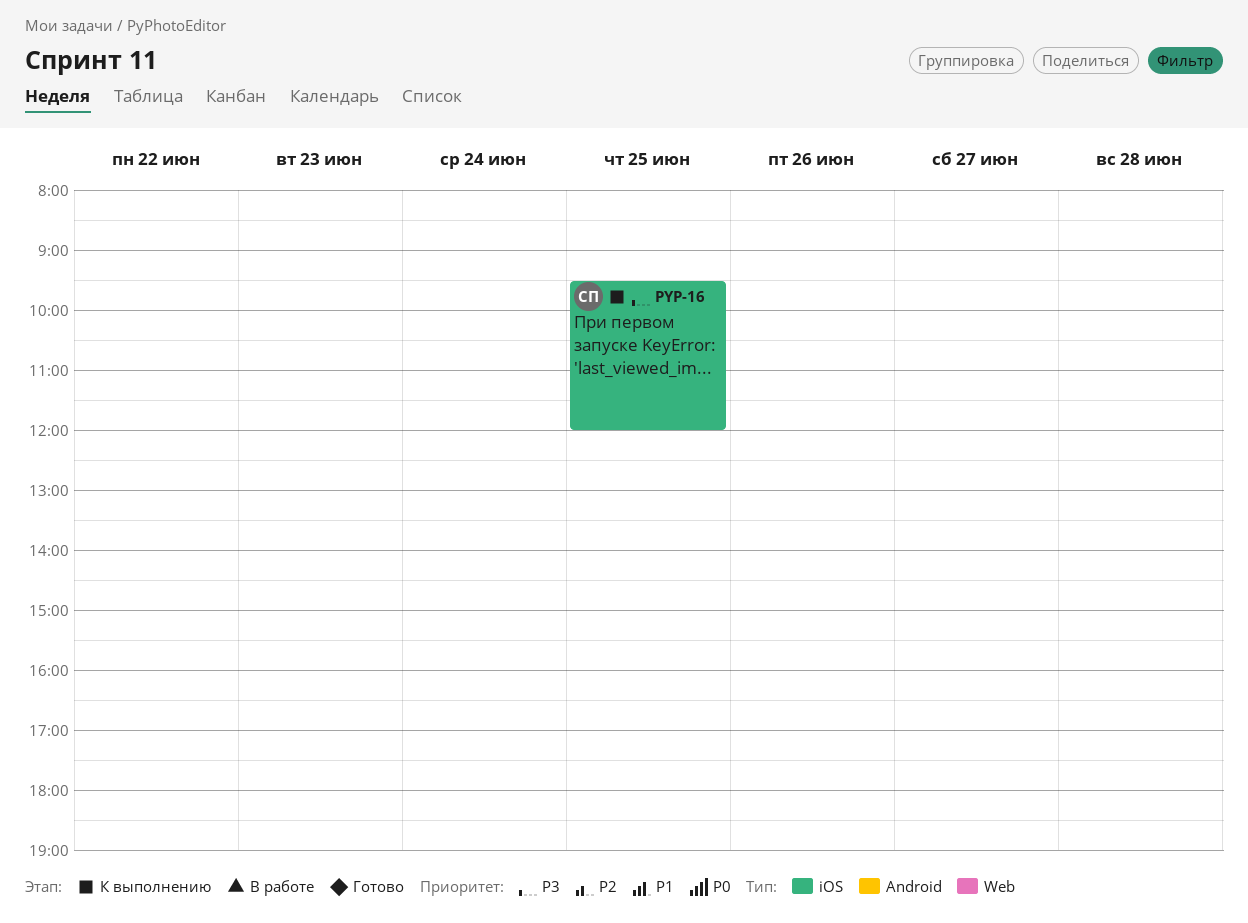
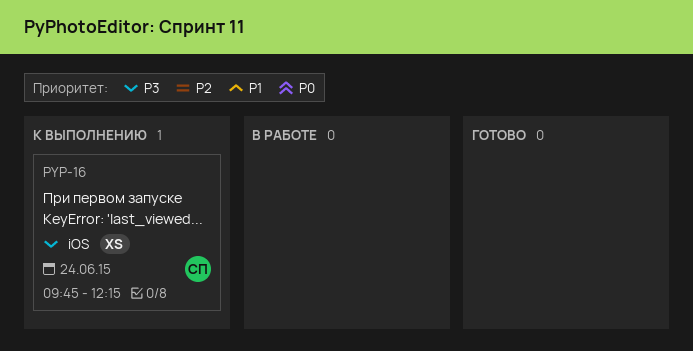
PYP-16, day: Jun 25 -> Jun 24
PYP-16, begins: 09:30 -> 09:45
PYP-16, ends: 12:00 -> 12:15

